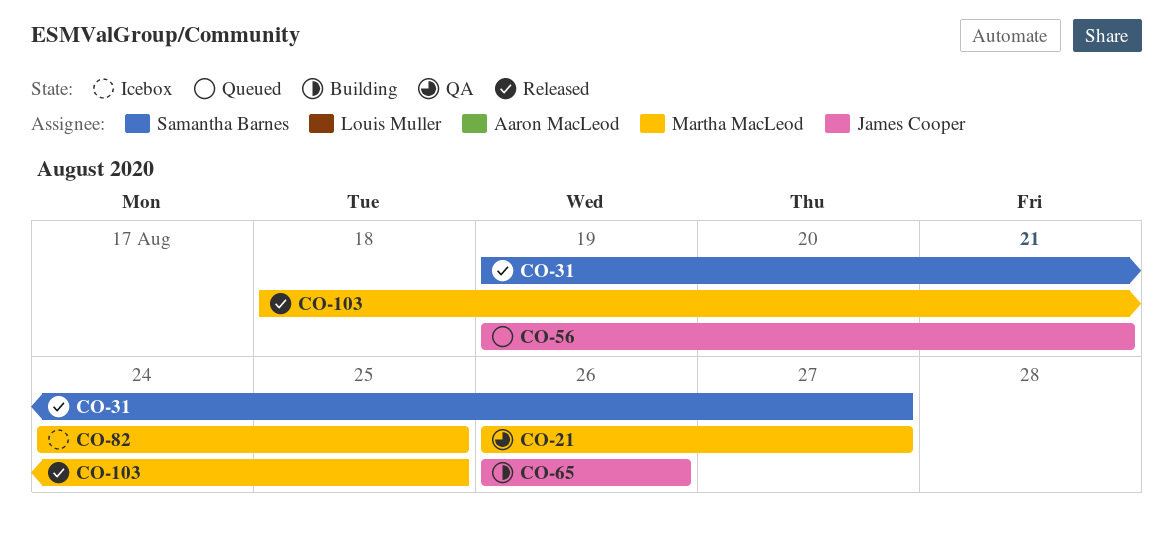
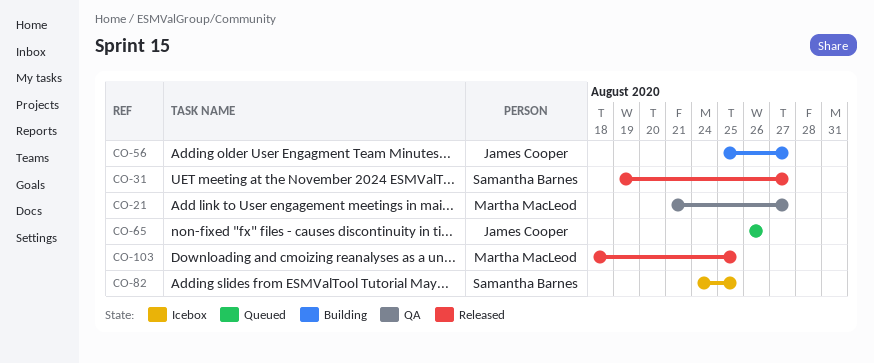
CO-21, start: Aug 26 -> Aug 21
CO-56, status: Queued -> Building
CO-56, start: Aug 19 -> Aug 25
CO-56, due: Aug 21 -> Aug 27
CO-65, status: Building -> Queued
CO-82, owner: Martha MacLeod -> Samantha Barnes

